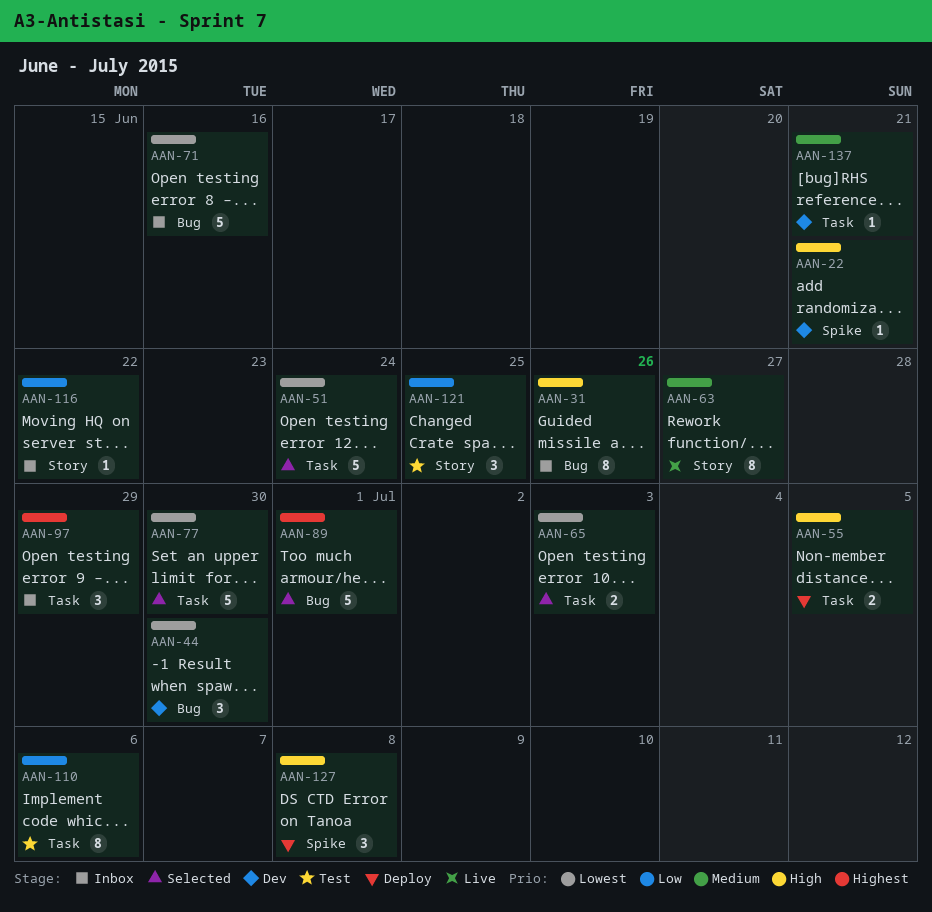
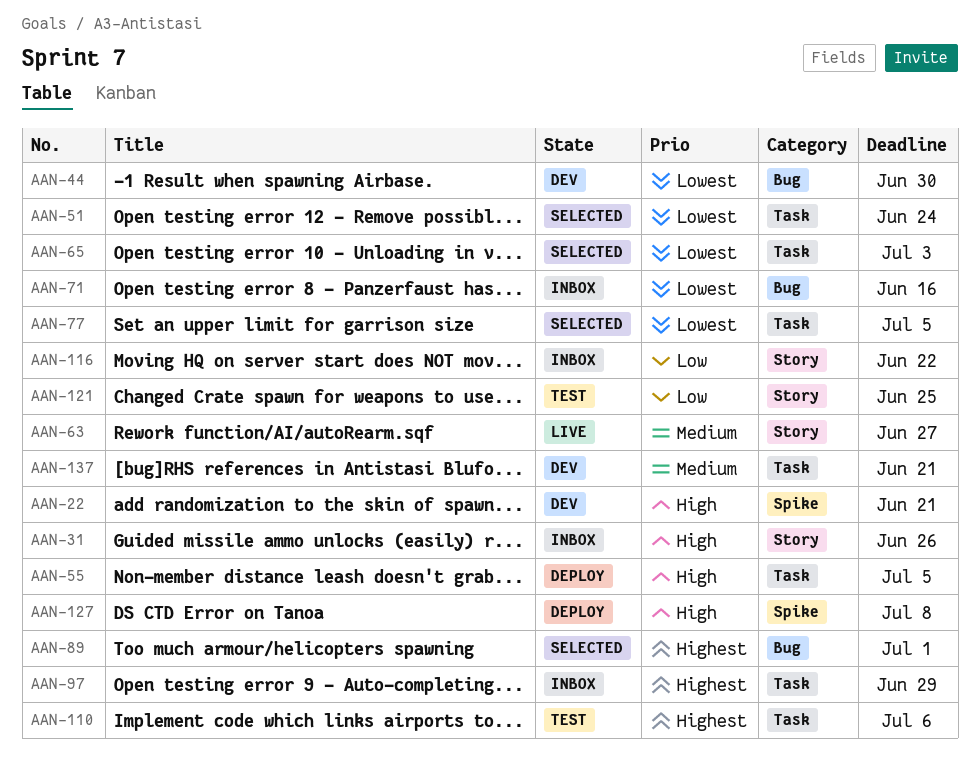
AAN-31, label: Bug -> Story
AAN-77, due: Jun 30 -> Jul 5
AAN-110, priority: Low -> Highest

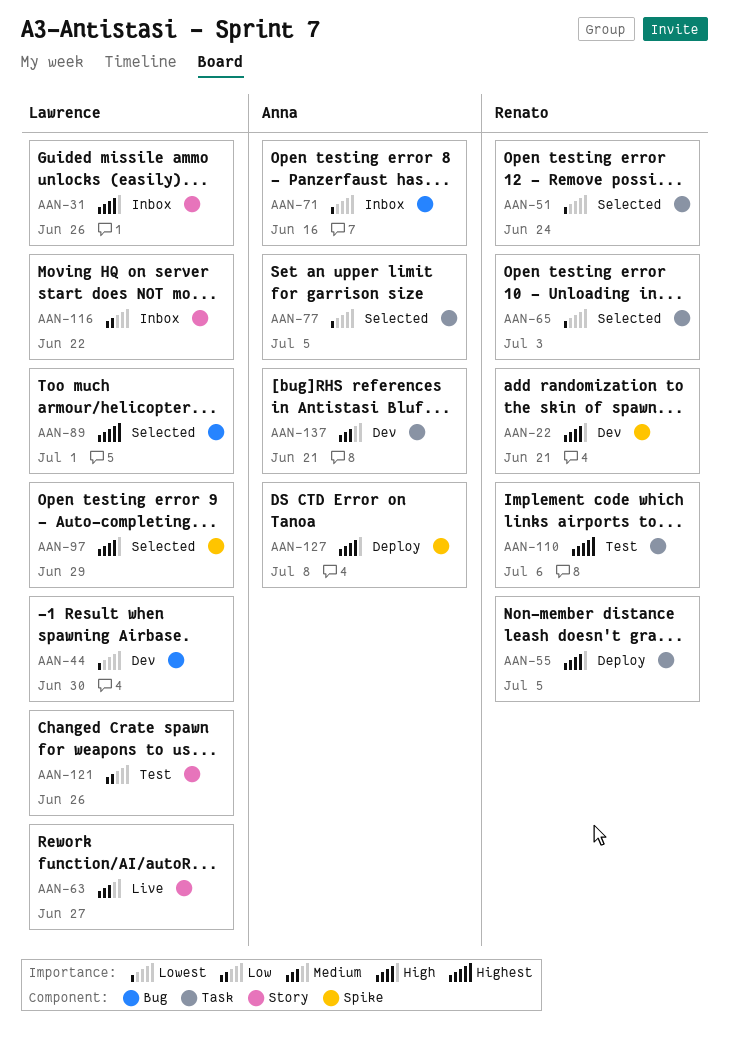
AAN-97, status: Inbox -> Selected
AAN-97, priority: Highest -> High
AAN-97, label: Task -> Spike
AAN-121, due: Jun 25 -> Jun 26

